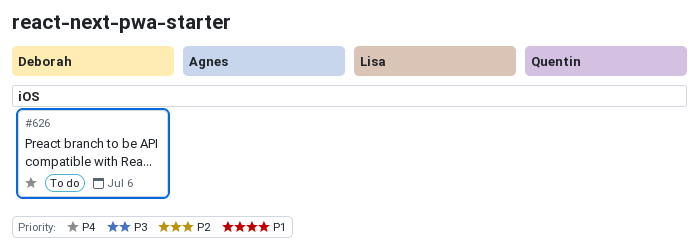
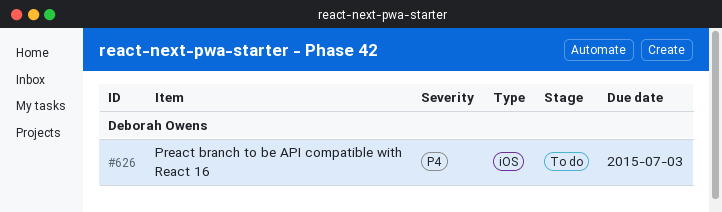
#626, due: Jul 6 -> Jul 3

